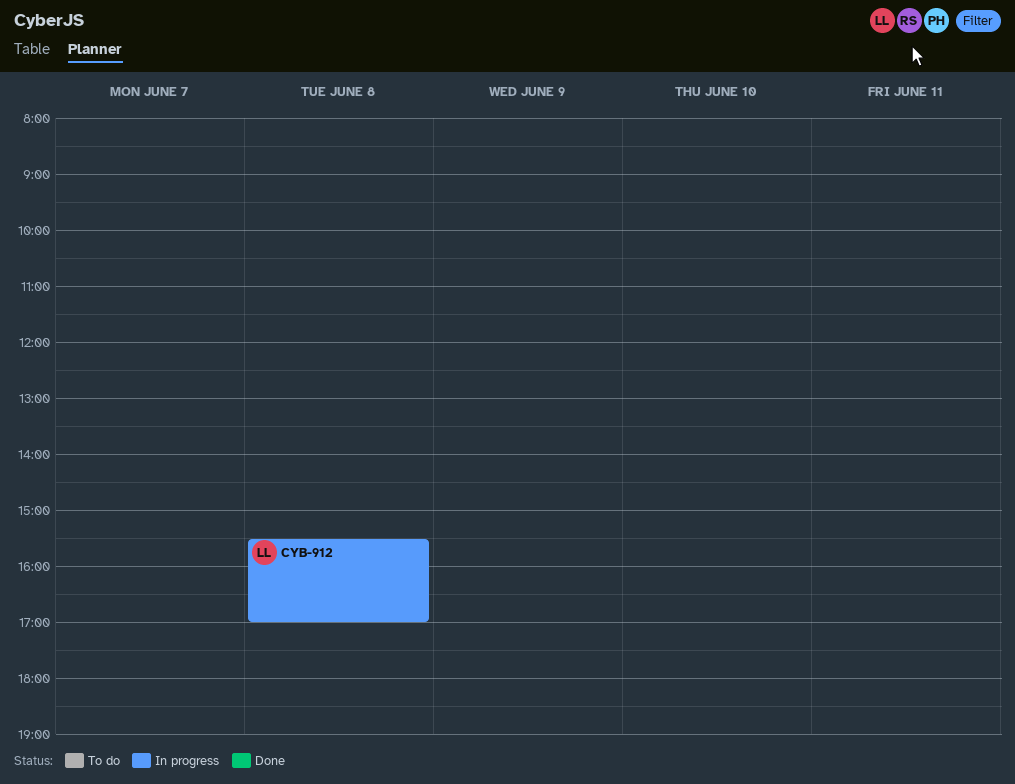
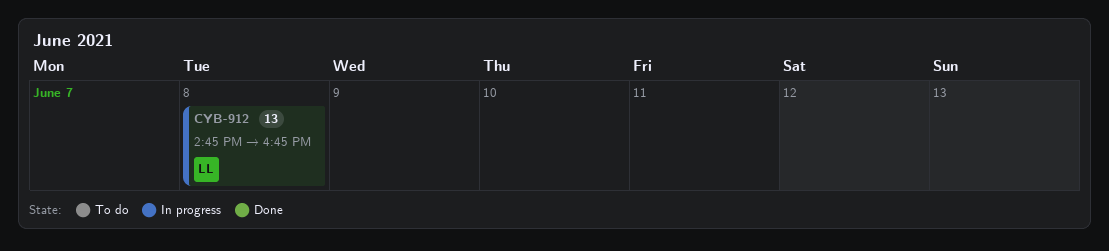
CYB-912, begins: 15:30 -> 14:45
CYB-912, ends: 17:00 -> 16:45

